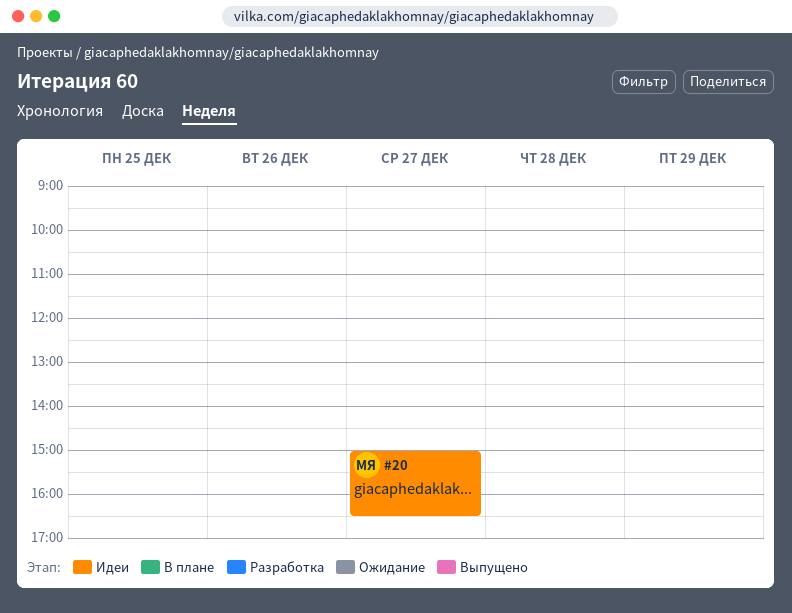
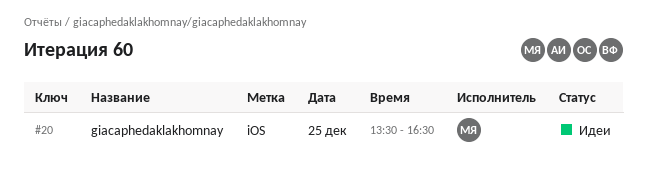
#20, day: Dec 27 -> Dec 25
#20, begins: 15:00 -> 13:30

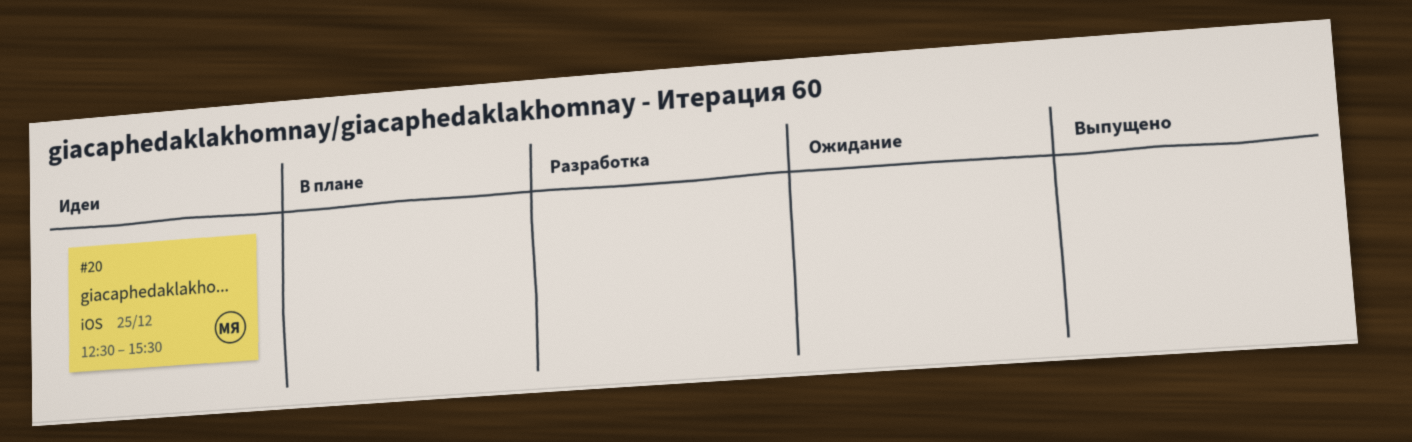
#20, begins: 13:30 -> 12:30
#20, ends: 16:30 -> 15:30

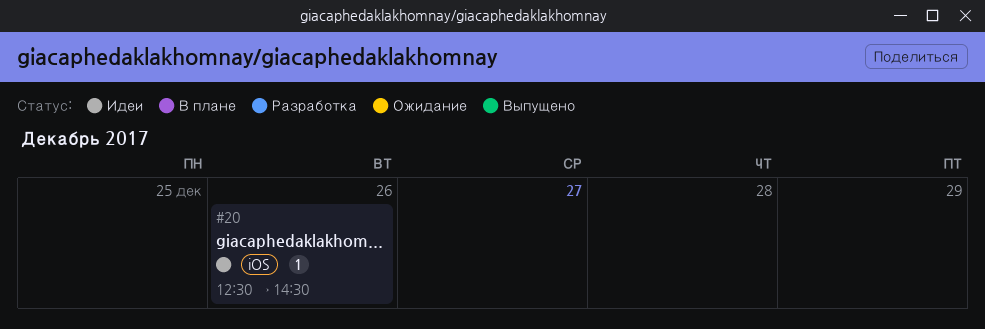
#20, day: Dec 25 -> Dec 26
#20, ends: 15:30 -> 14:30

